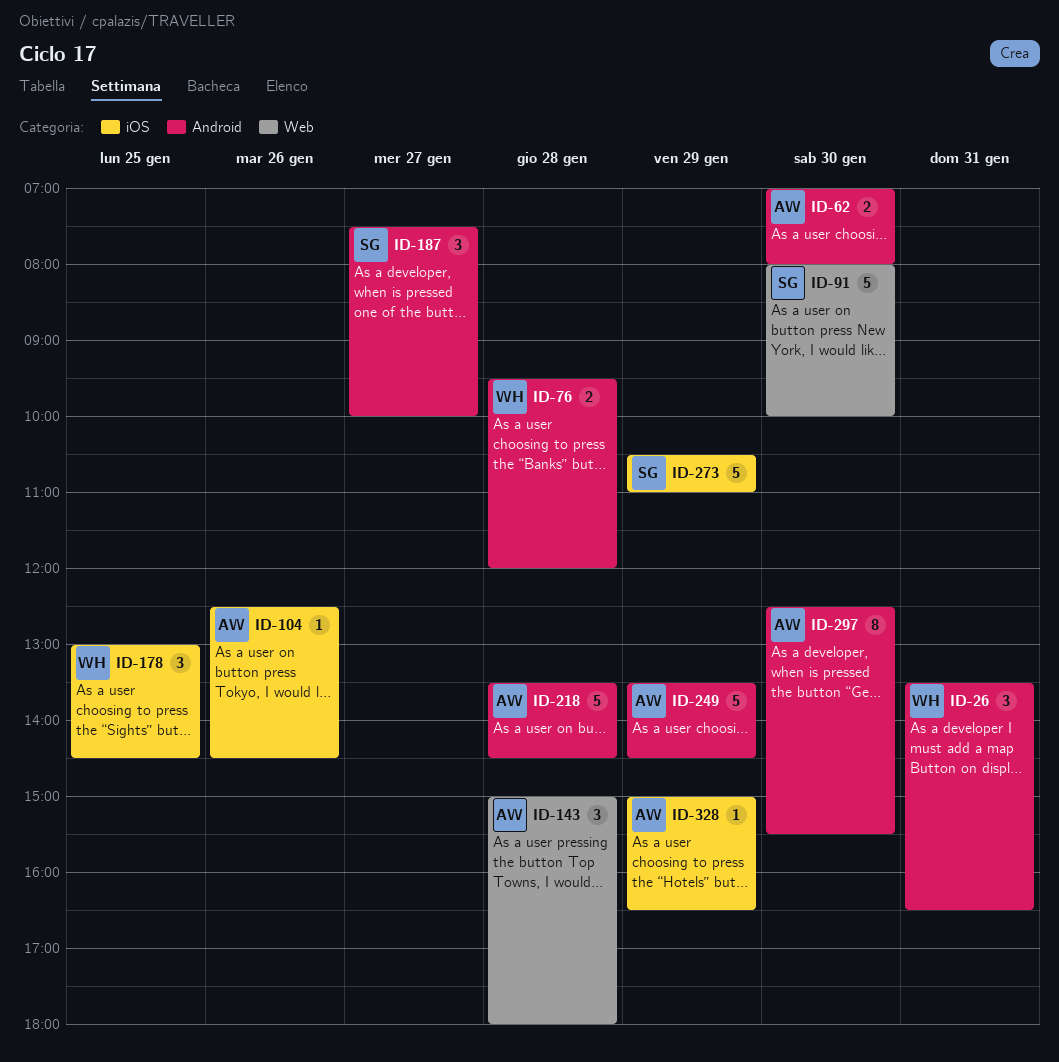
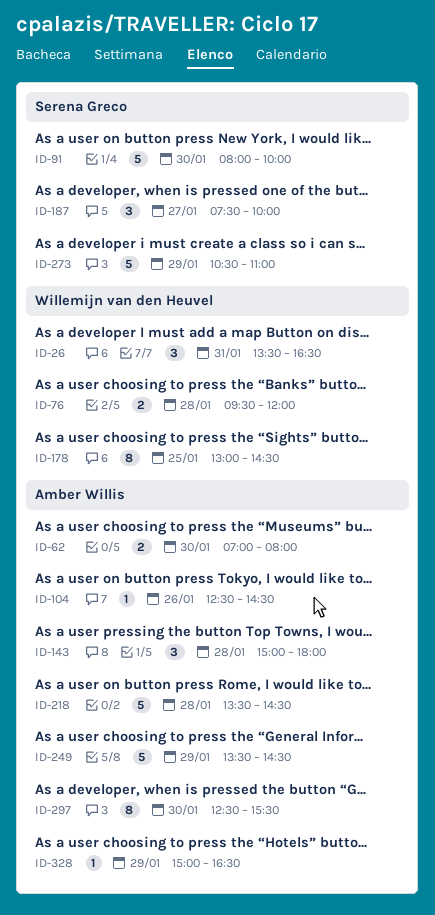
ID-178, estimate: 3 -> 8

